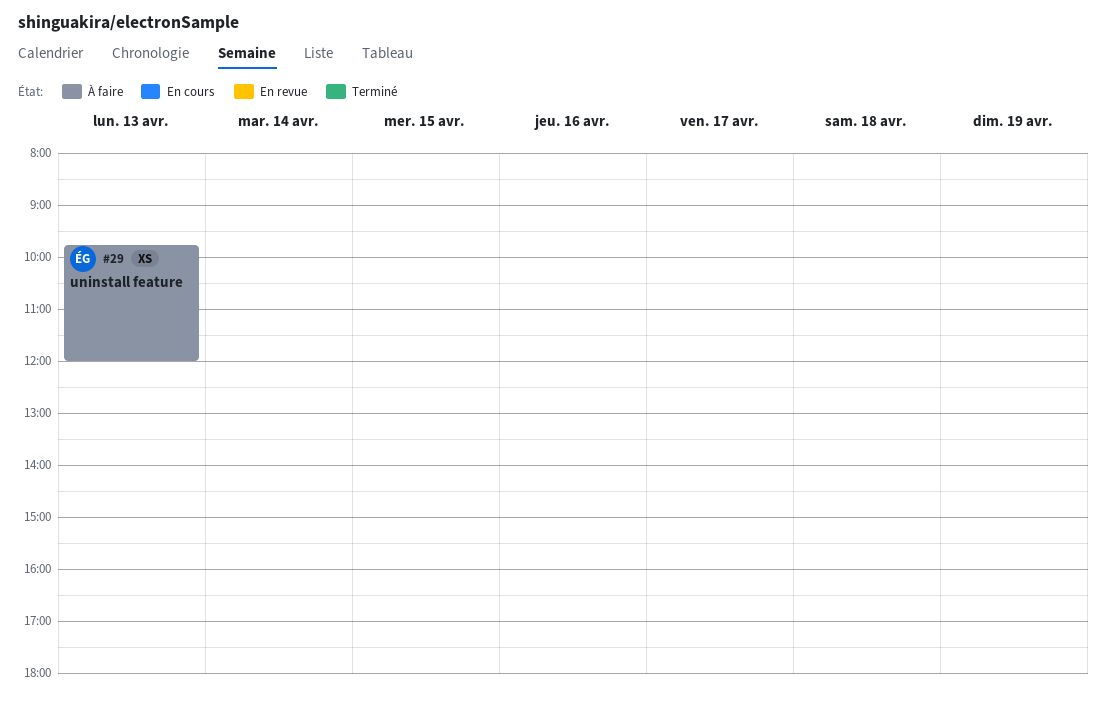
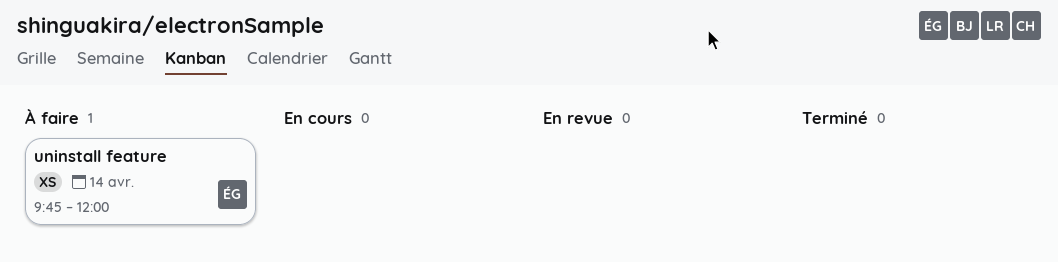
uninstall feature, day: Apr 13 -> Apr 14

